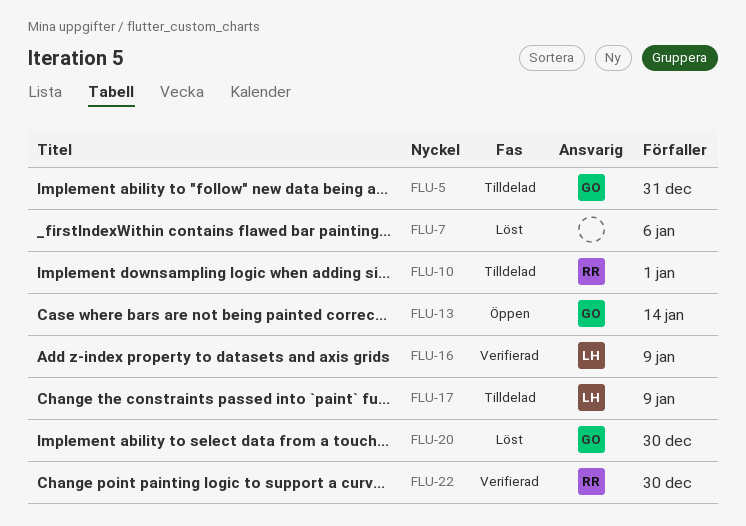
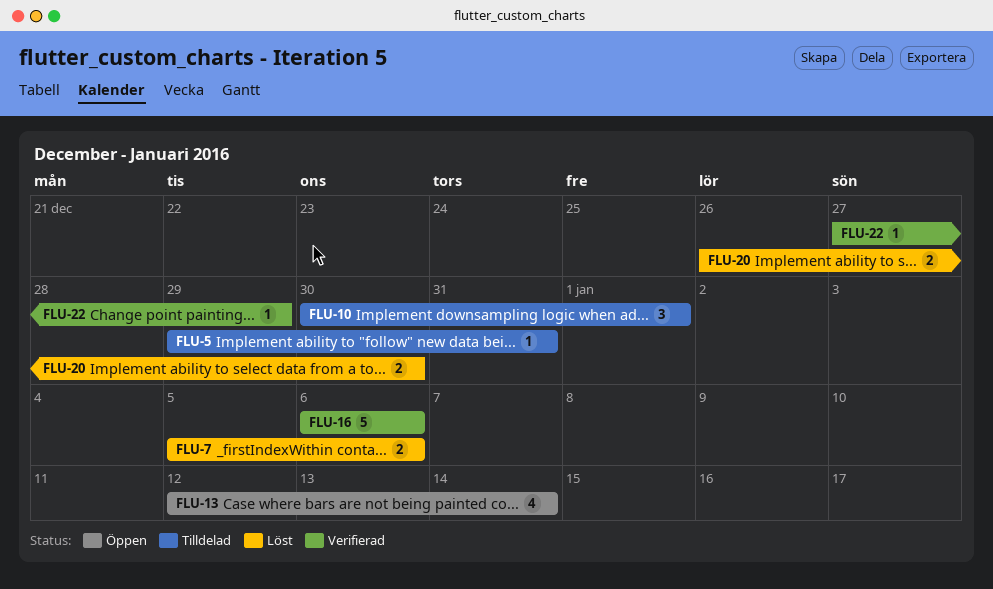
FLU-16, due: Jan 9 -> Jan 6
FLU-17: present -> none
FLU-22, due: Dec 30 -> Dec 29

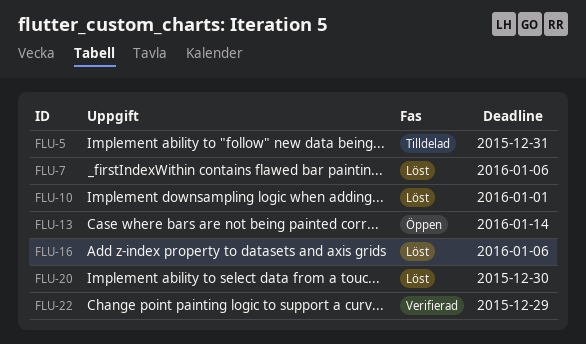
FLU-10, status: Tilldelad -> Löst
FLU-16, status: Verifierad -> Löst

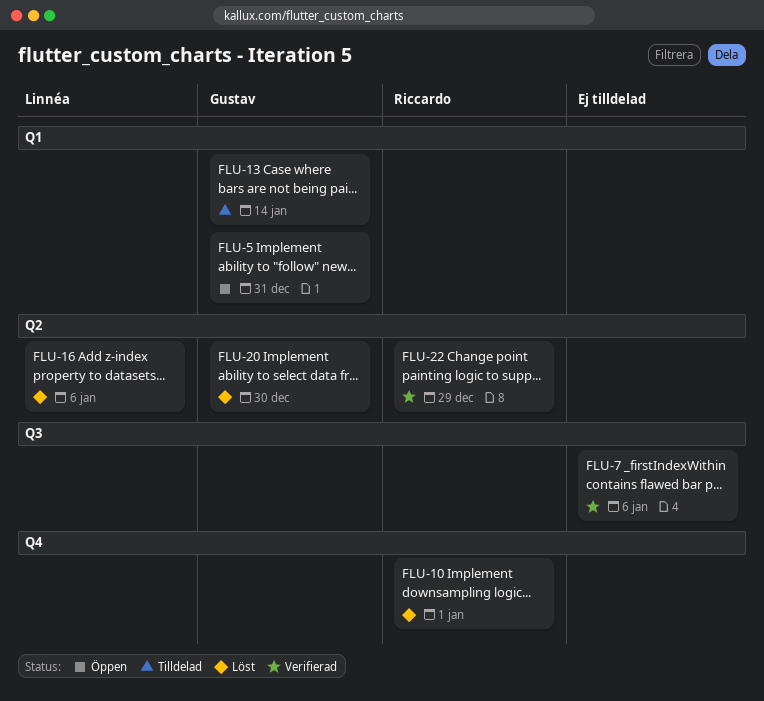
FLU-5, status: Tilldelad -> Öppen
FLU-7, status: Löst -> Verifierad
FLU-13, status: Öppen -> Tilldelad

